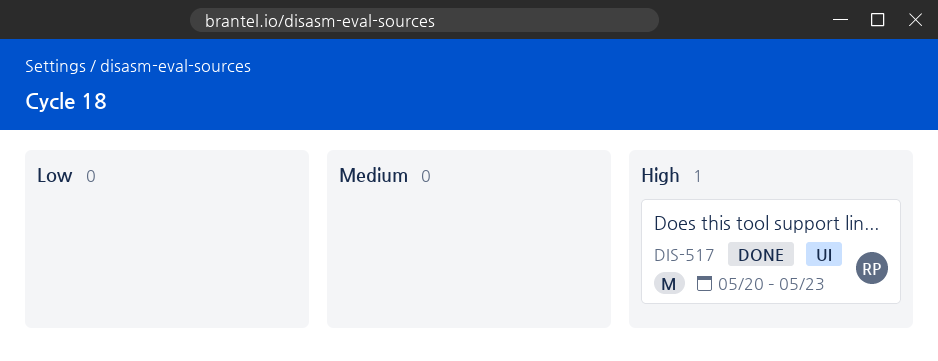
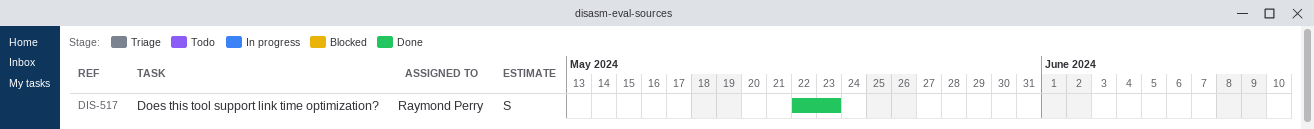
DIS-517, estimate: M -> S
DIS-517, start: May 20 -> May 22

